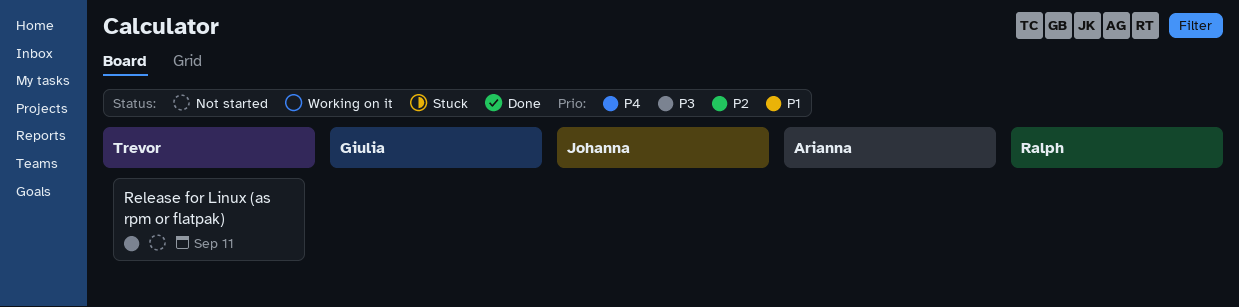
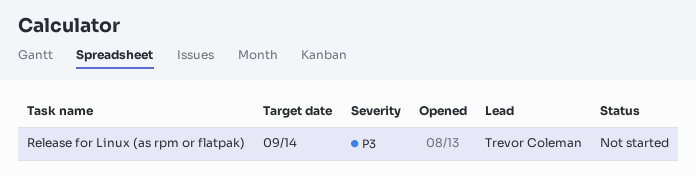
Release for Linux (as rpm or flatpak), due: Sep 11 -> Sep 14

